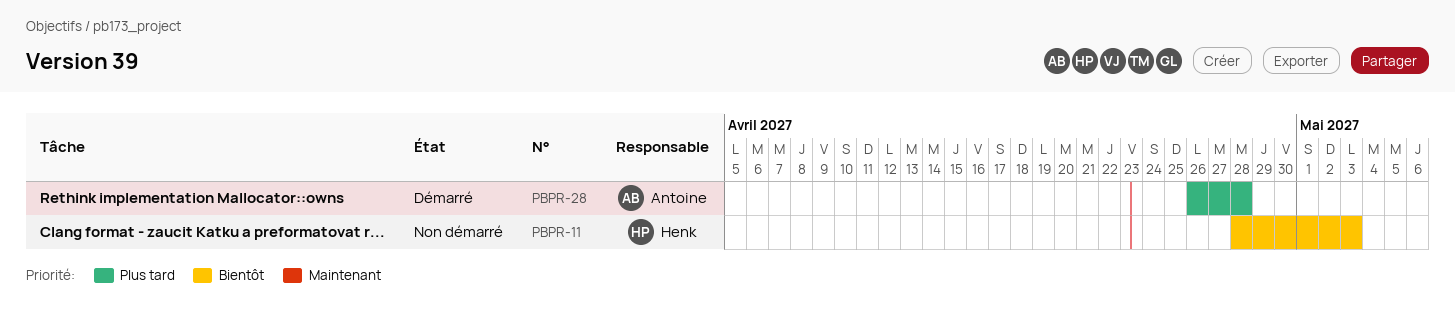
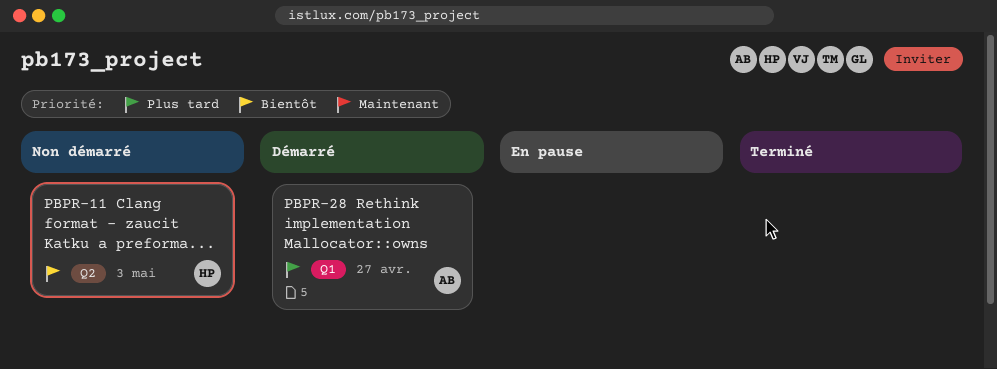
PBPR-28, due: Apr 28 -> Apr 27

